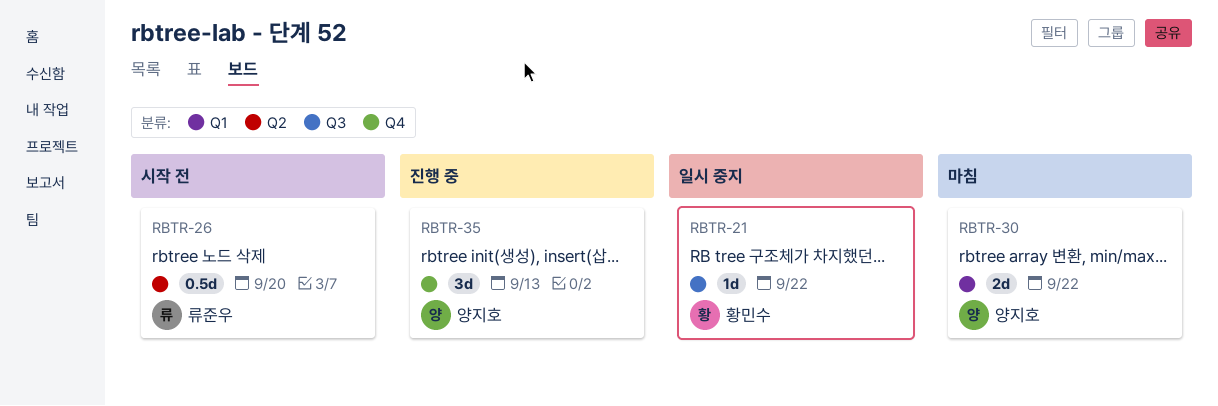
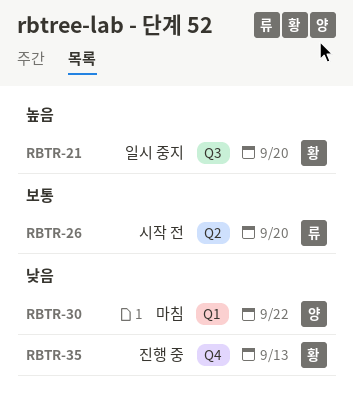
RBTR-21, due: Sep 22 -> Sep 20
RBTR-35, owner: 양지호 -> 황민수

